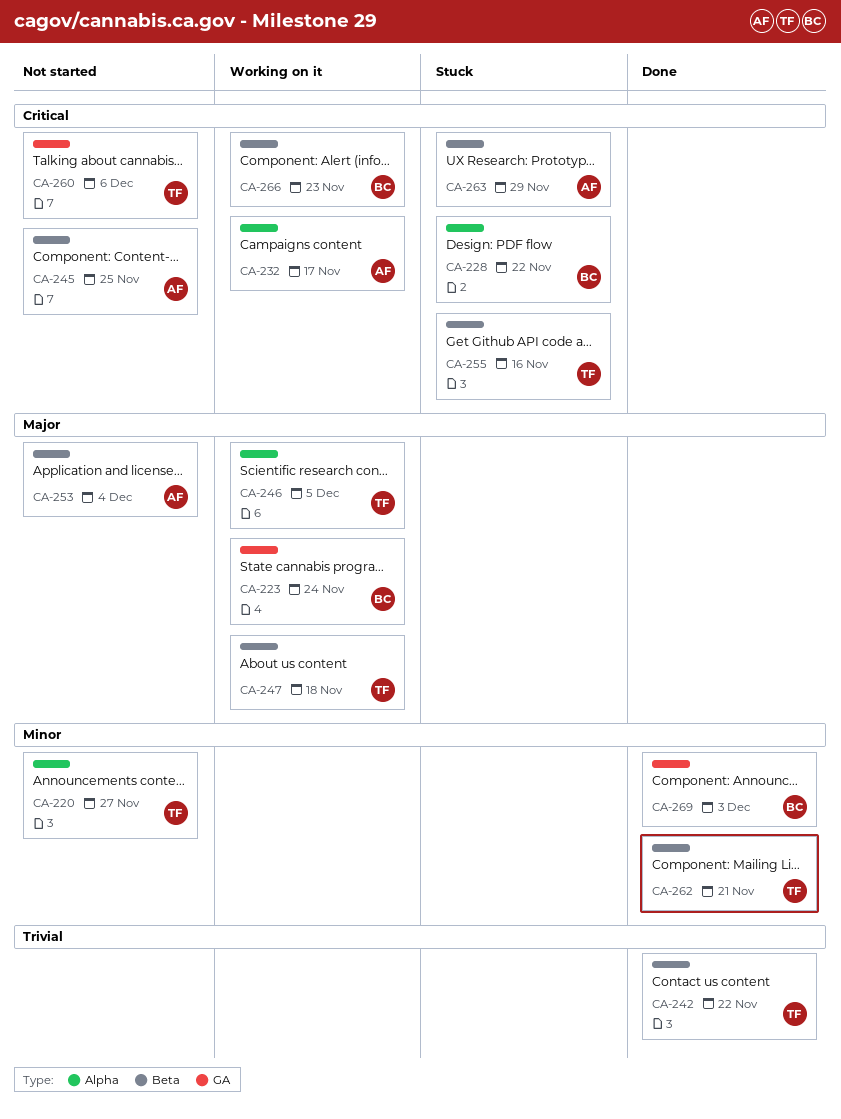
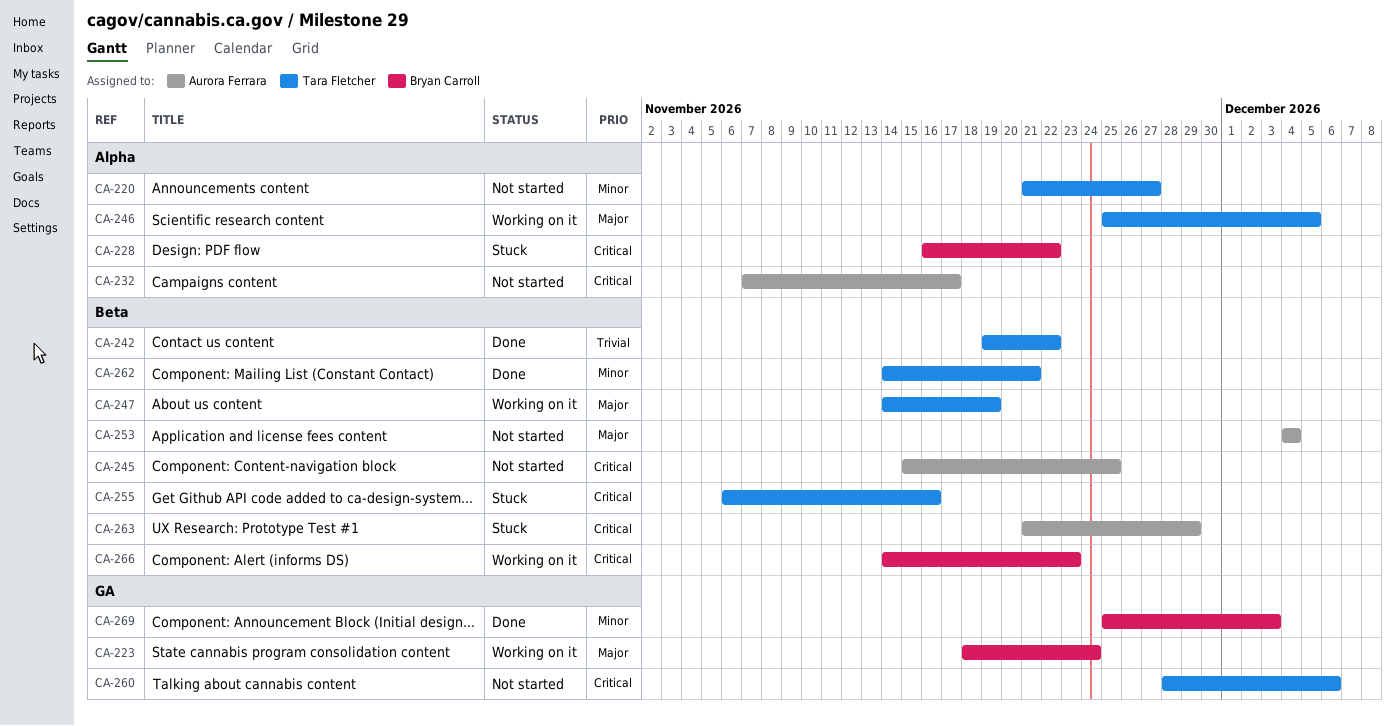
CA-232, status: Working on it -> Not started
CA-247, due: Nov 18 -> Nov 19

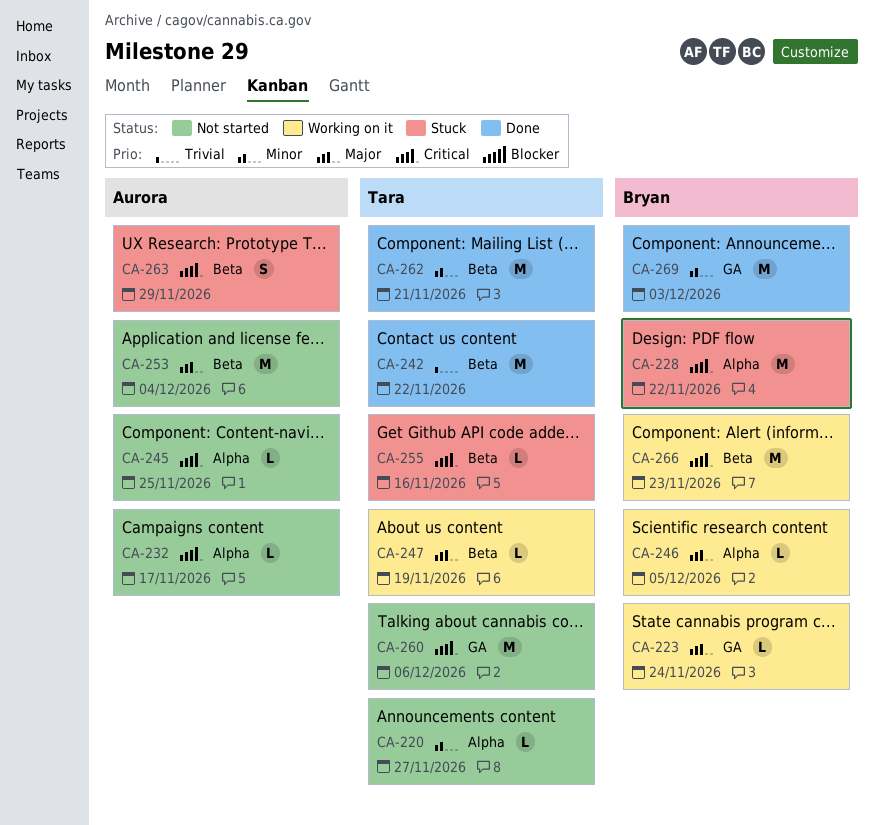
CA-245, label: Beta -> Alpha
CA-246, owner: Tara Fletcher -> Bryan Carroll

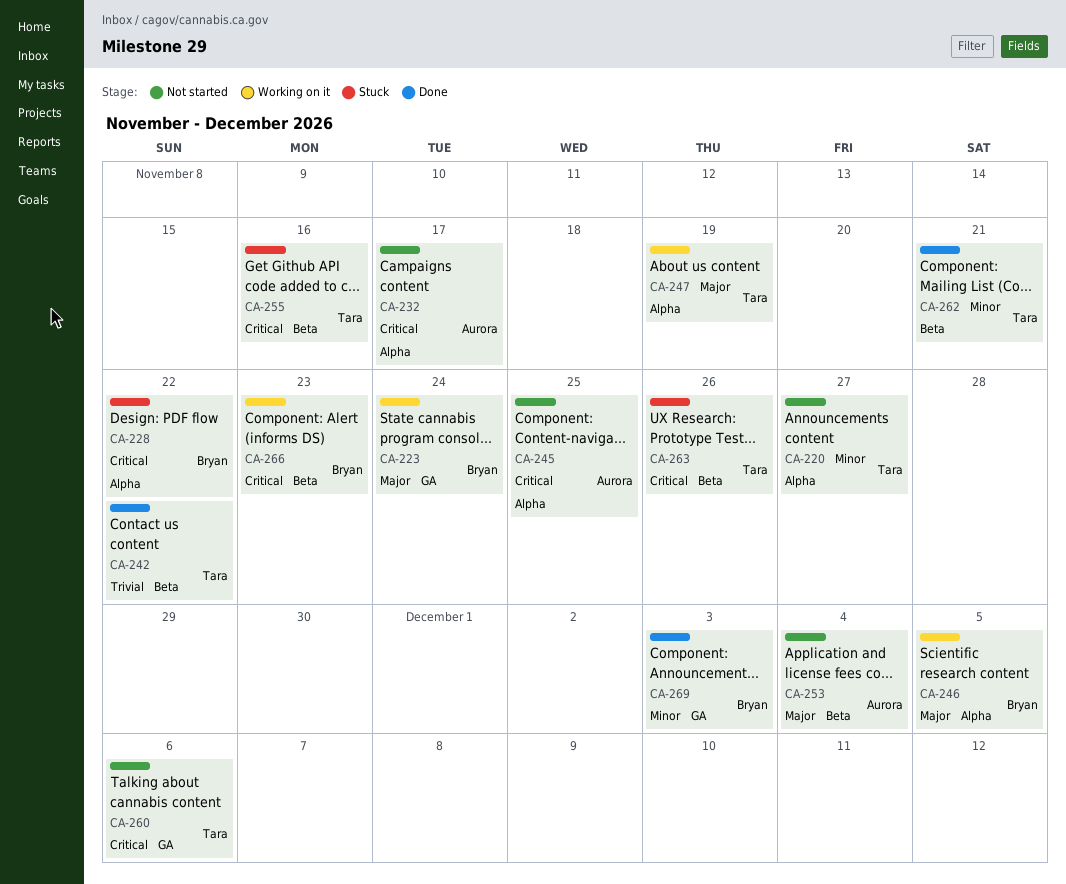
CA-247, label: Beta -> Alpha
CA-263, owner: Aurora -> Tara
CA-263, due: Nov 29 -> Nov 26

